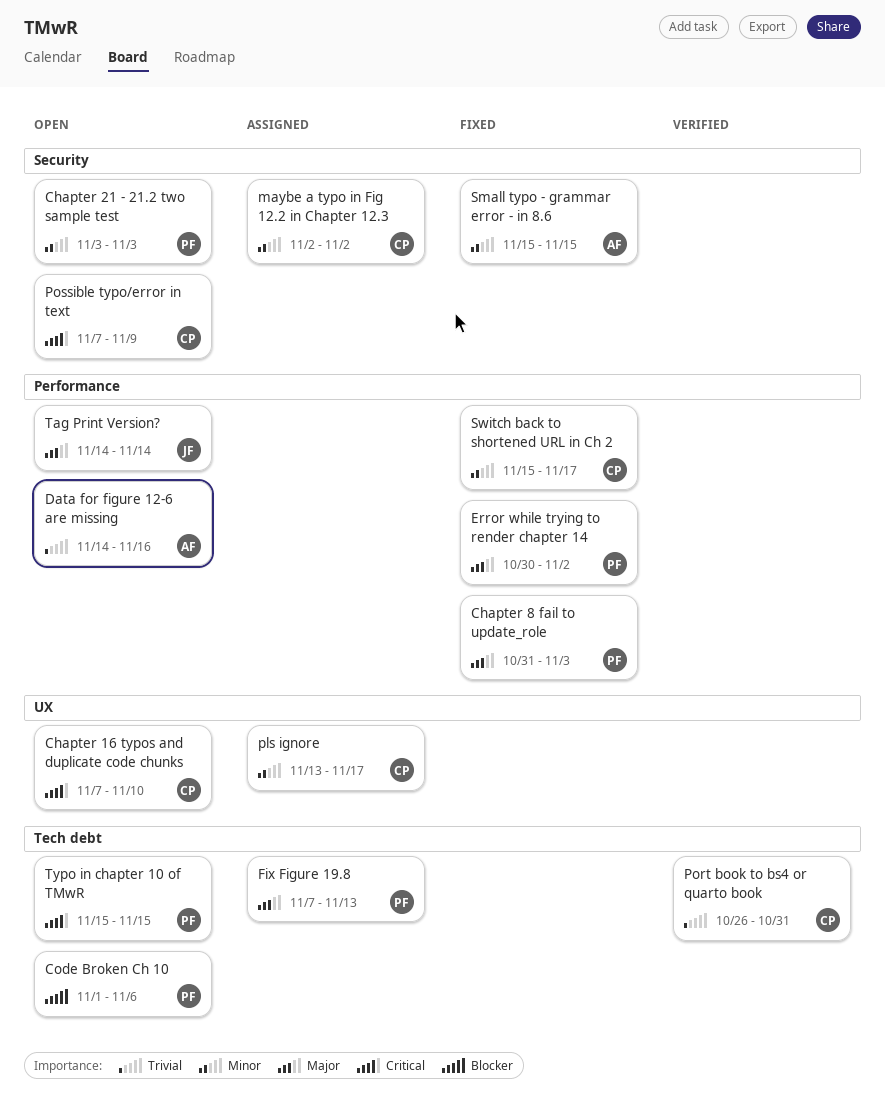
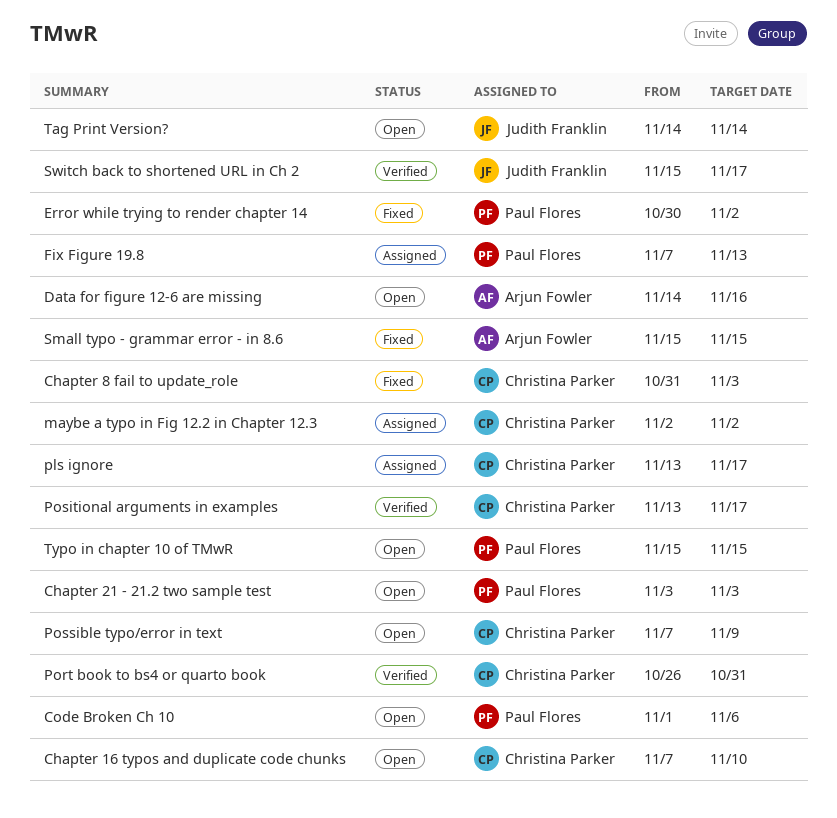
Chapter 8 fail to update_role, owner: Paul Flores -> Christina Parker
Positional arguments in examples: none -> present
Switch back to shortened URL in Ch 2, status: Fixed -> Verified
Switch back to shortened URL in Ch 2, owner: Christina Parker -> Judith Franklin

